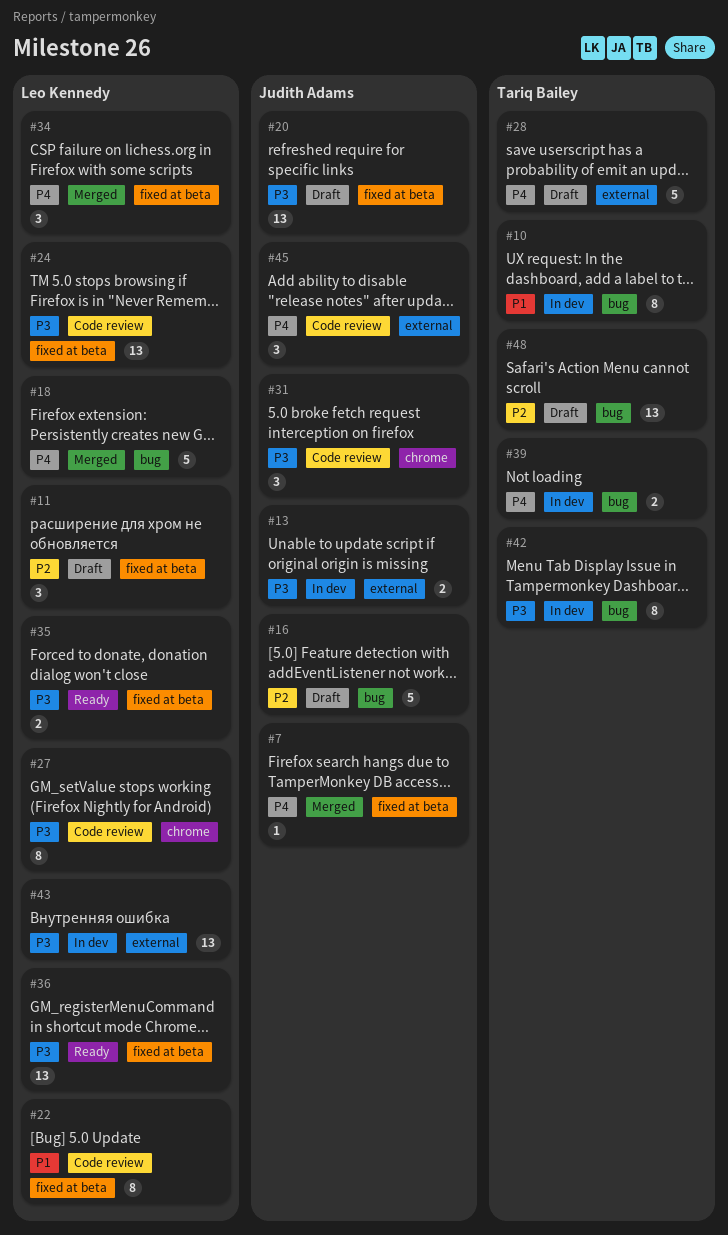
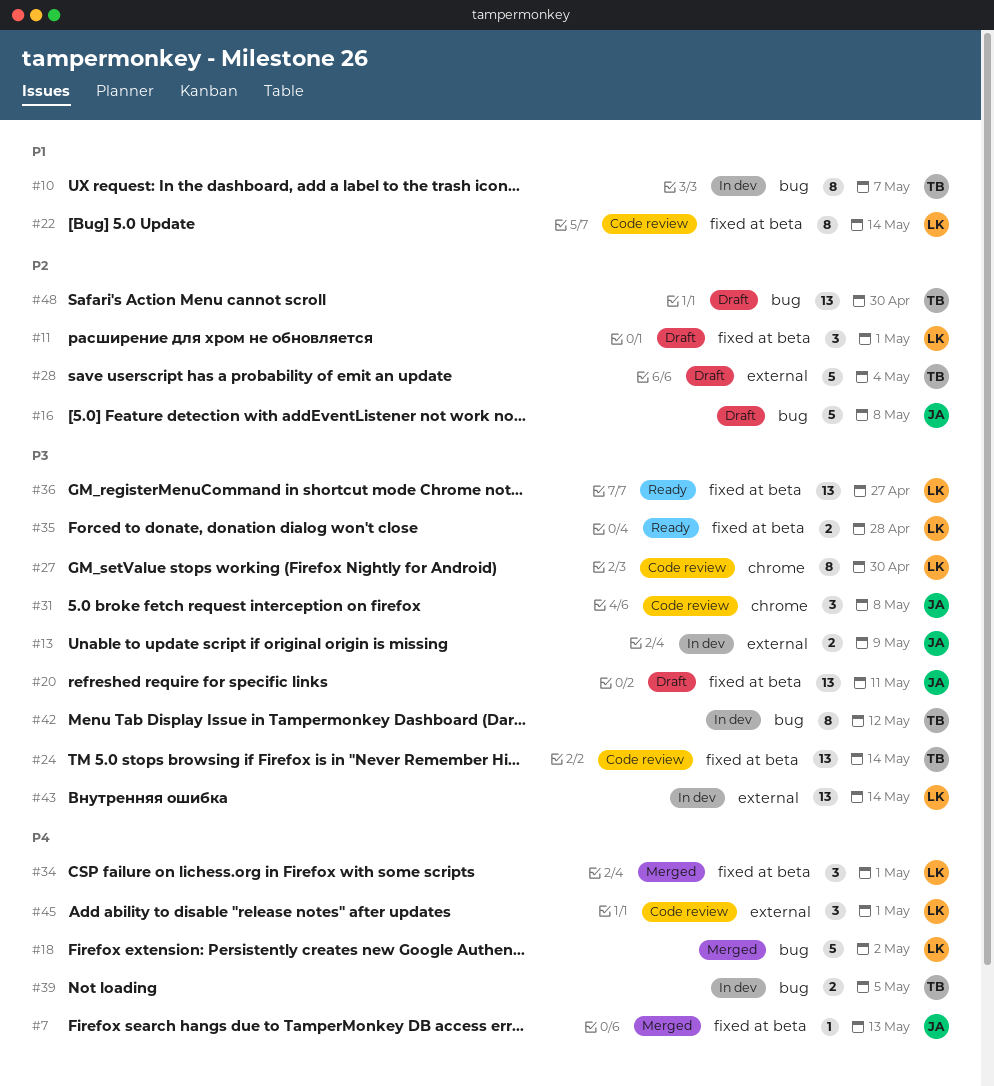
#24, owner: Leo Kennedy -> Tariq Bailey
#28, priority: P4 -> P2
#45, owner: Judith Adams -> Leo Kennedy

